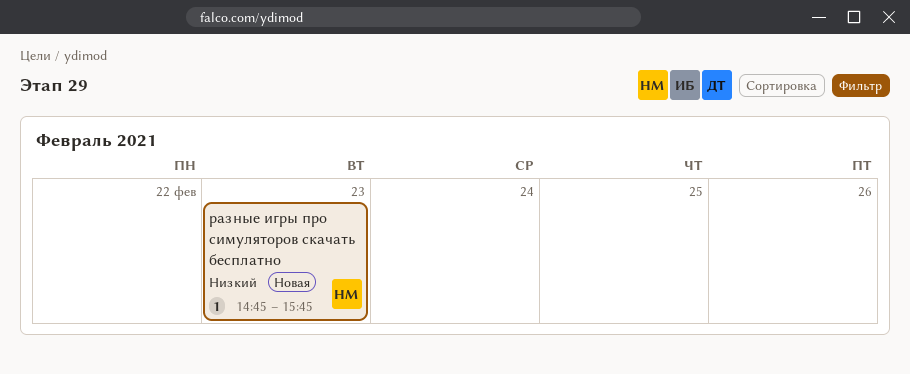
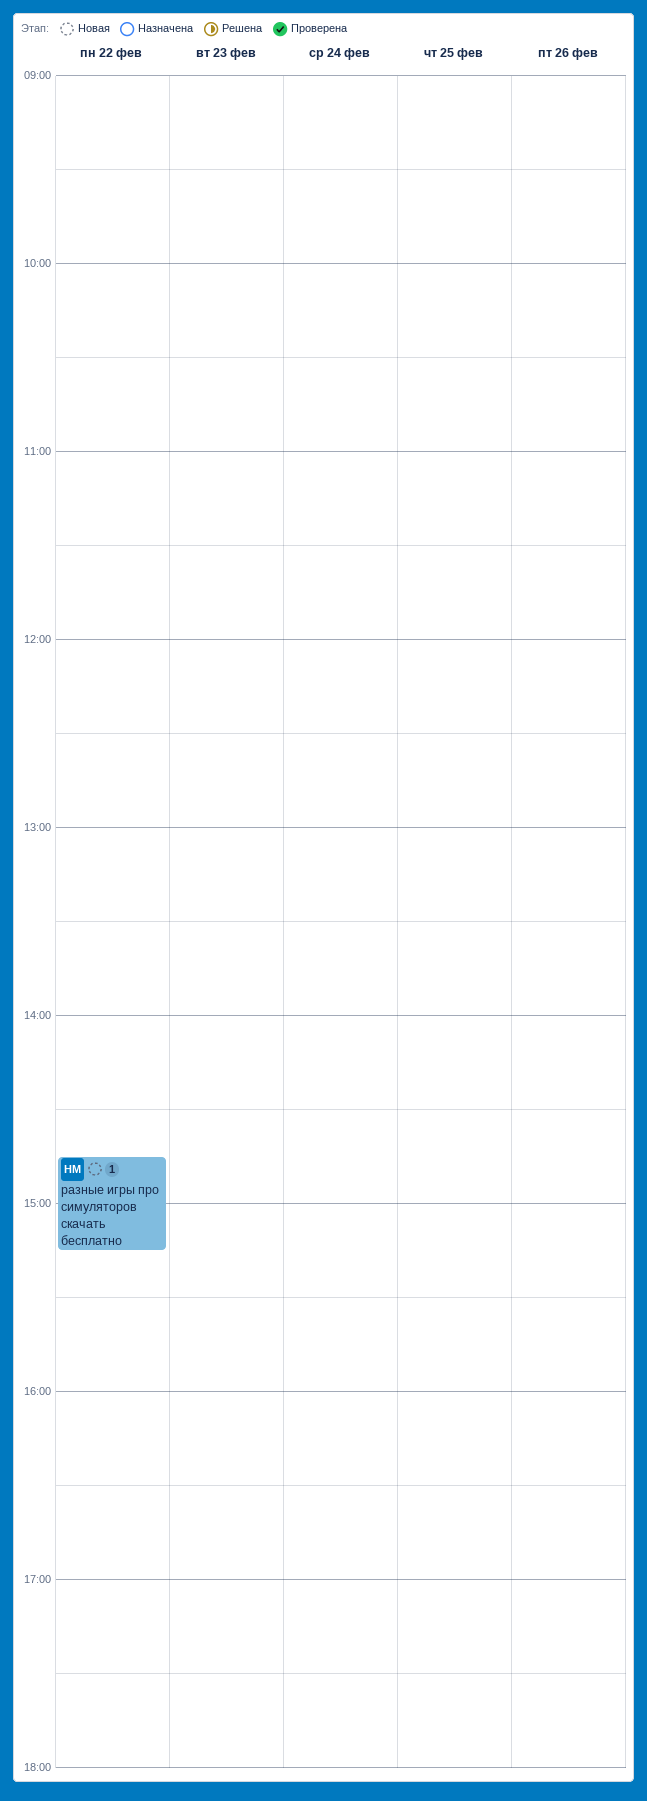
разные игры про симуляторов скачать бесплатно, day: Feb 23 -> Feb 22
разные игры про симуляторов скачать бесплатно, ends: 15:45 -> 15:15

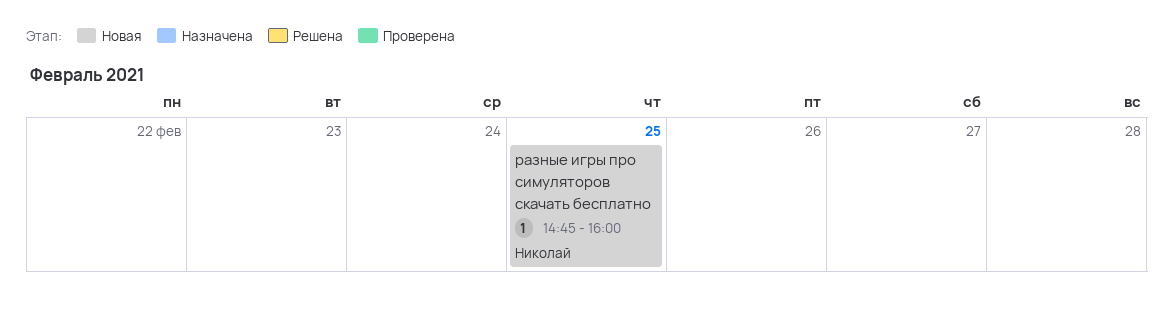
разные игры про симуляторов скачать бесплатно, day: Feb 22 -> Feb 25
разные игры про симуляторов скачать бесплатно, ends: 15:15 -> 16:00

